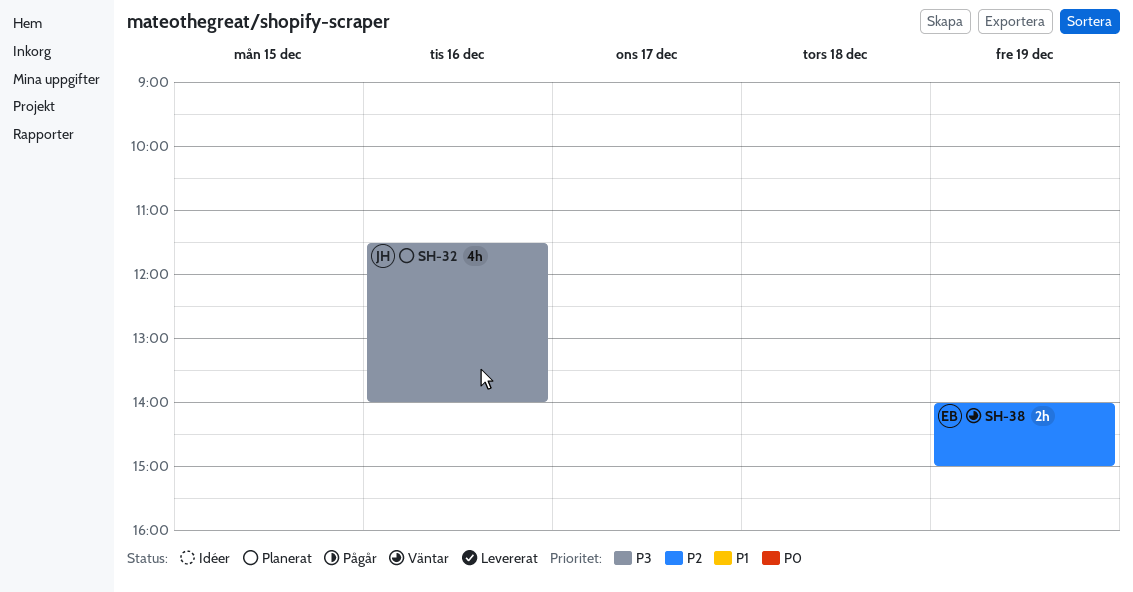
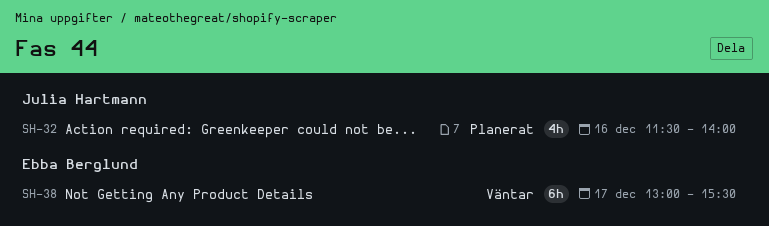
SH-38, estimate: 2h -> 6h
SH-38, day: Dec 19 -> Dec 17
SH-38, begins: 14:00 -> 13:00
SH-38, ends: 15:00 -> 15:30

